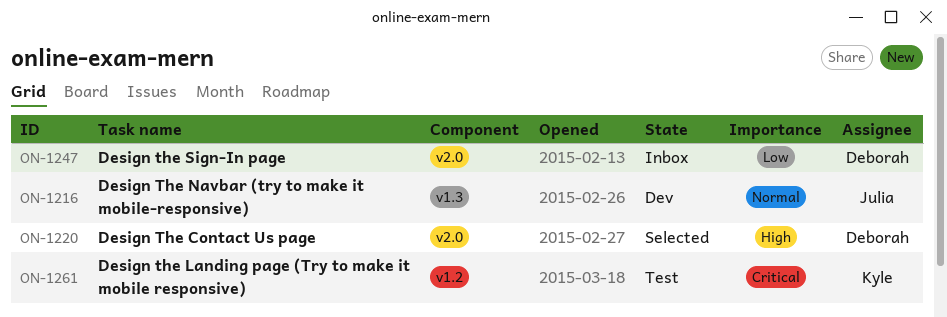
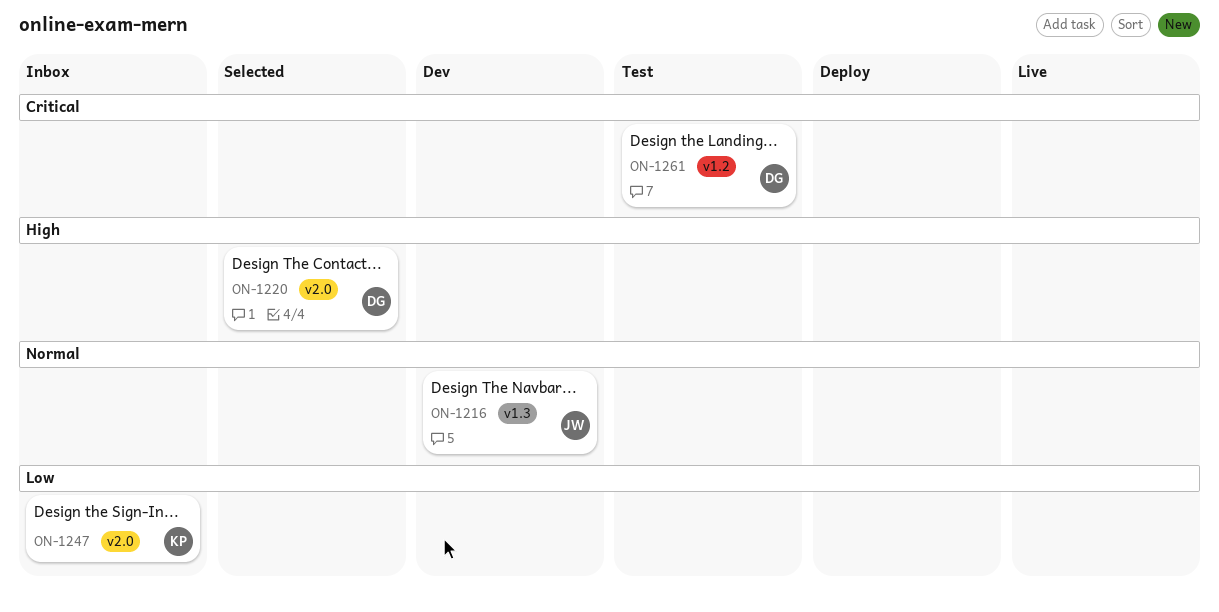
ON-1247, owner: Deborah -> Kyle
ON-1261, owner: Kyle -> Deborah

